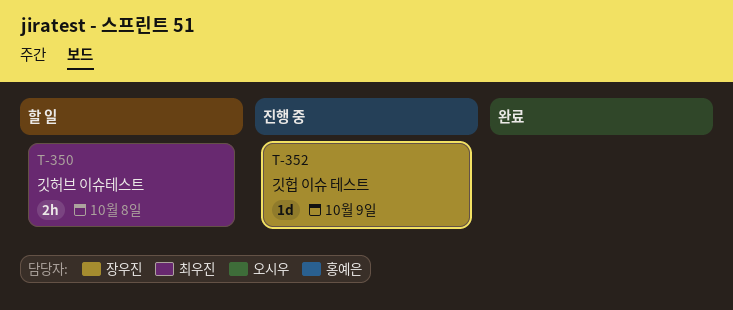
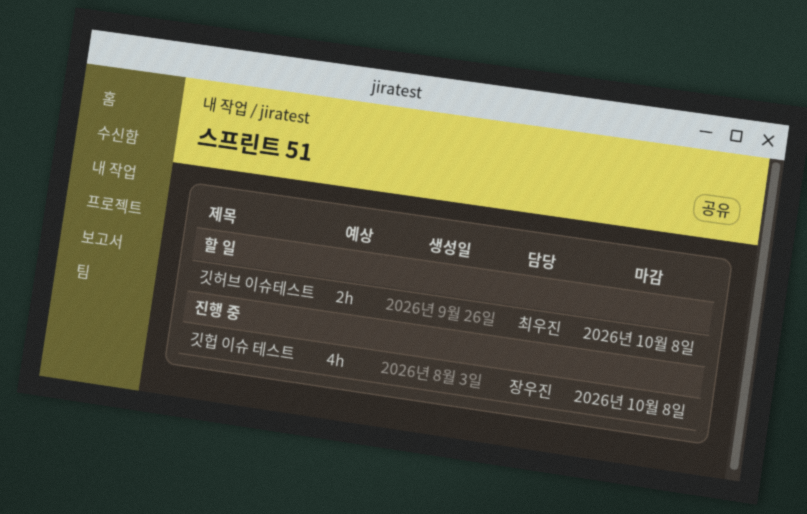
깃헙 이슈 테스트, estimate: 1d -> 4h
깃헙 이슈 테스트, due: Oct 9 -> Oct 8

